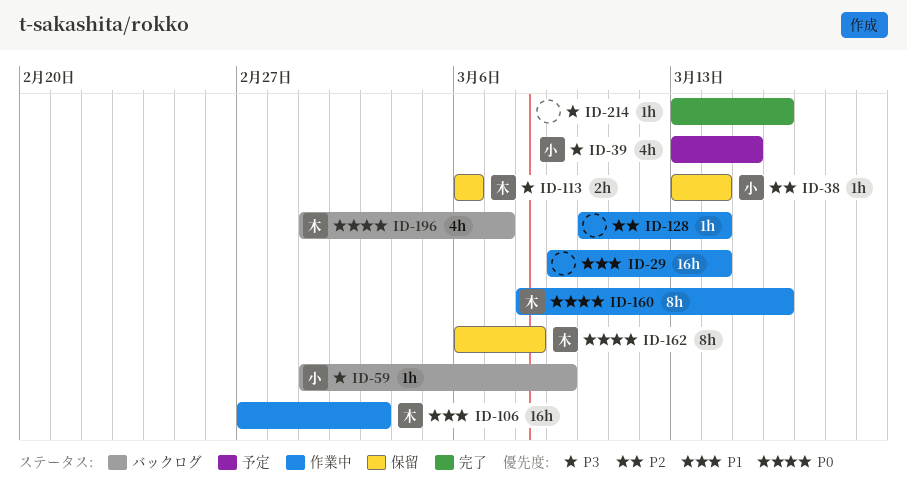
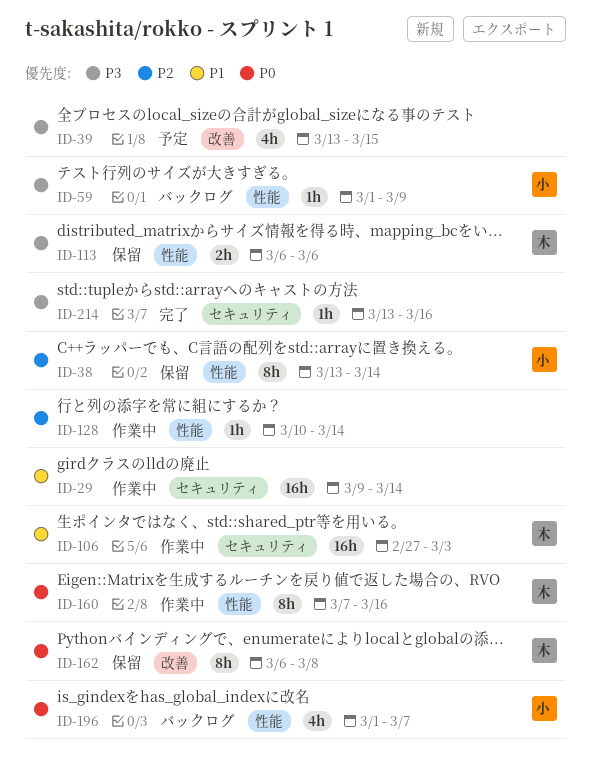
ID-38, estimate: 1h -> 8h
ID-39, owner: 小 -> none
ID-160, start: Mar 8 -> Mar 7
ID-196, owner: 木 -> 小

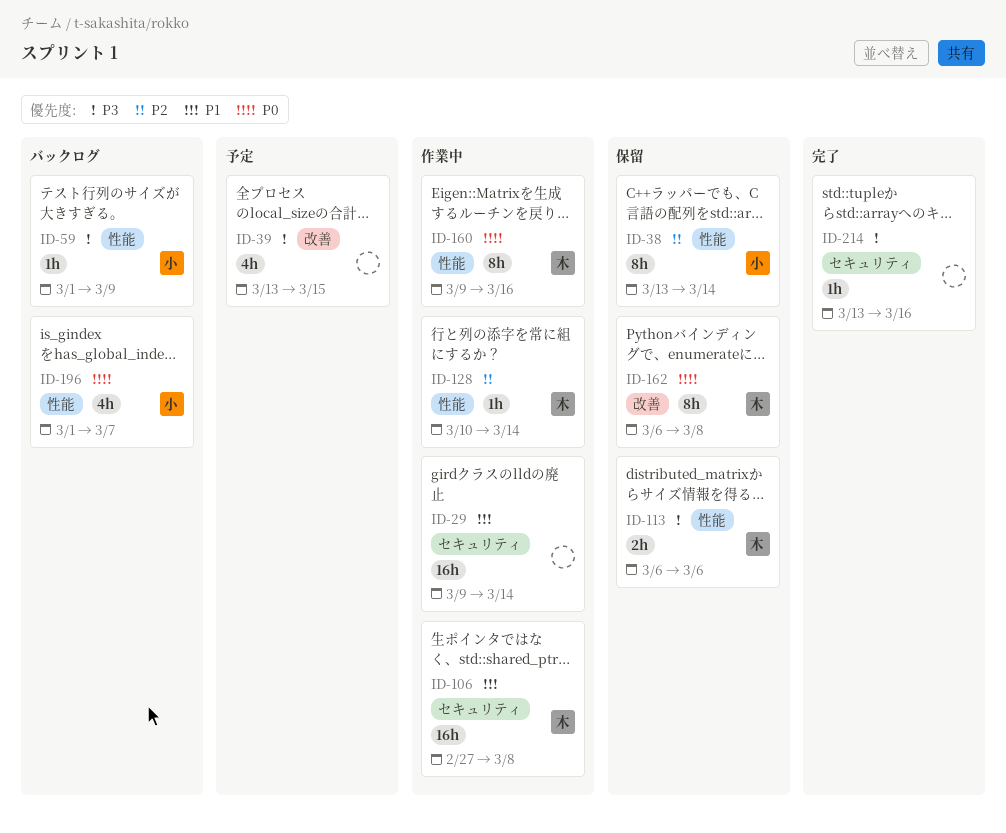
ID-106, due: Mar 3 -> Mar 8
ID-128, owner: none -> 木
ID-160, start: Mar 7 -> Mar 9

